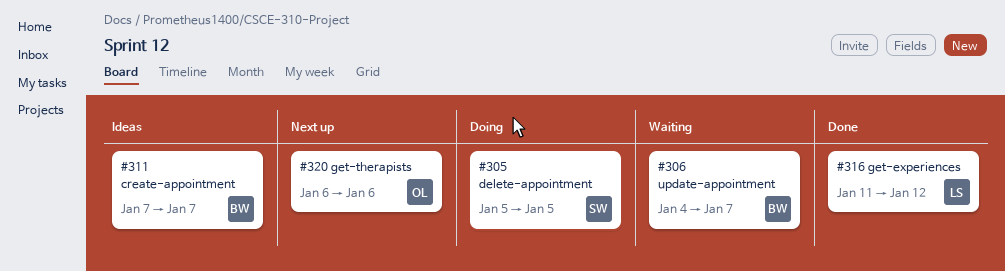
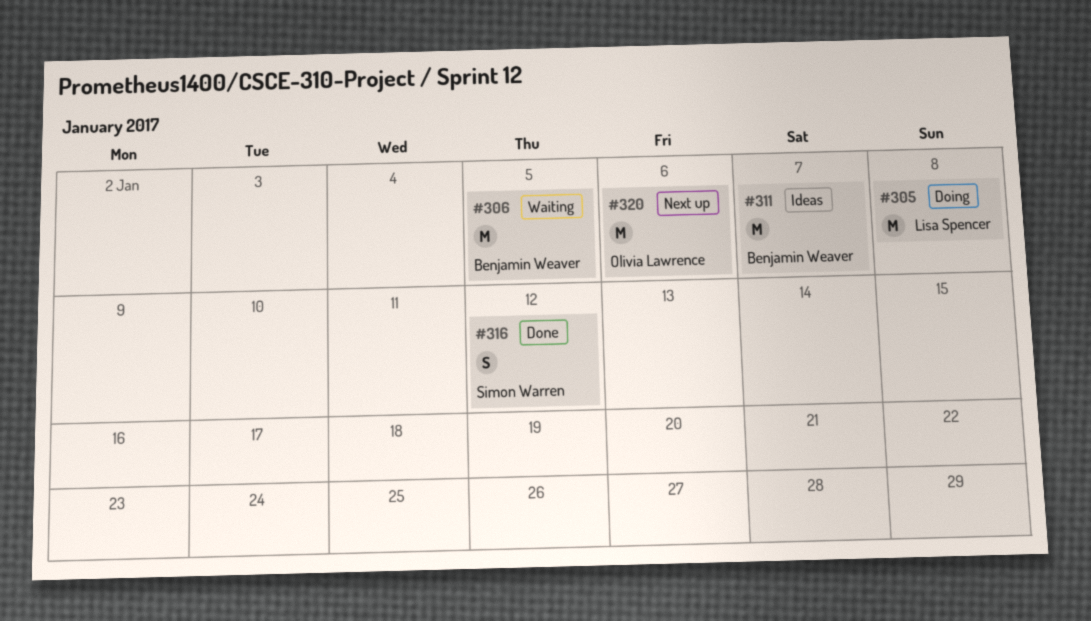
#305, owner: Simon Warren -> Lisa Spencer
#305, due: Jan 5 -> Jan 8
#306, due: Jan 7 -> Jan 5
#316, owner: Lisa Spencer -> Simon Warren

